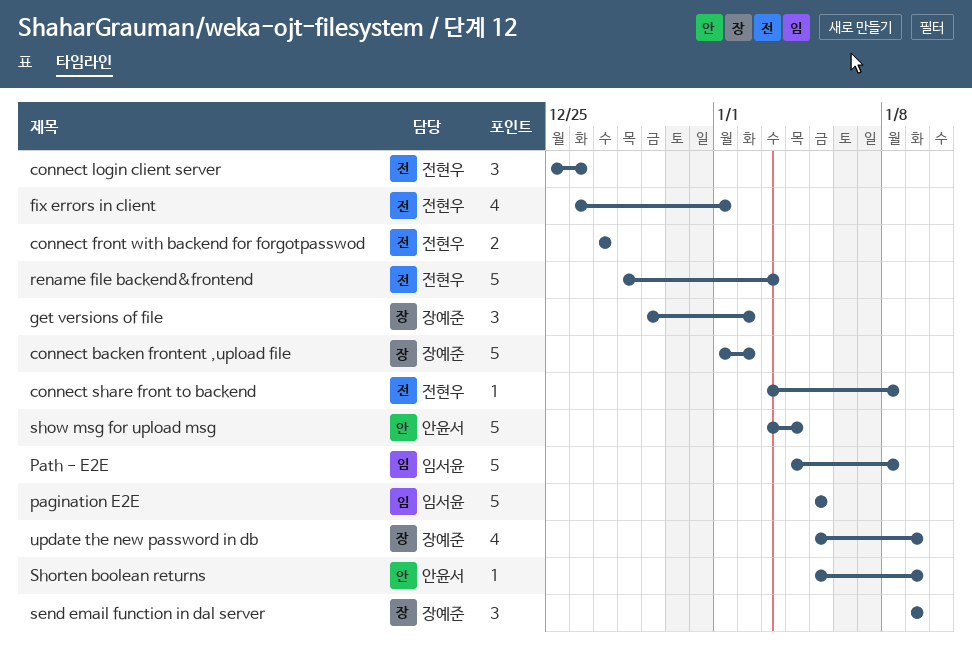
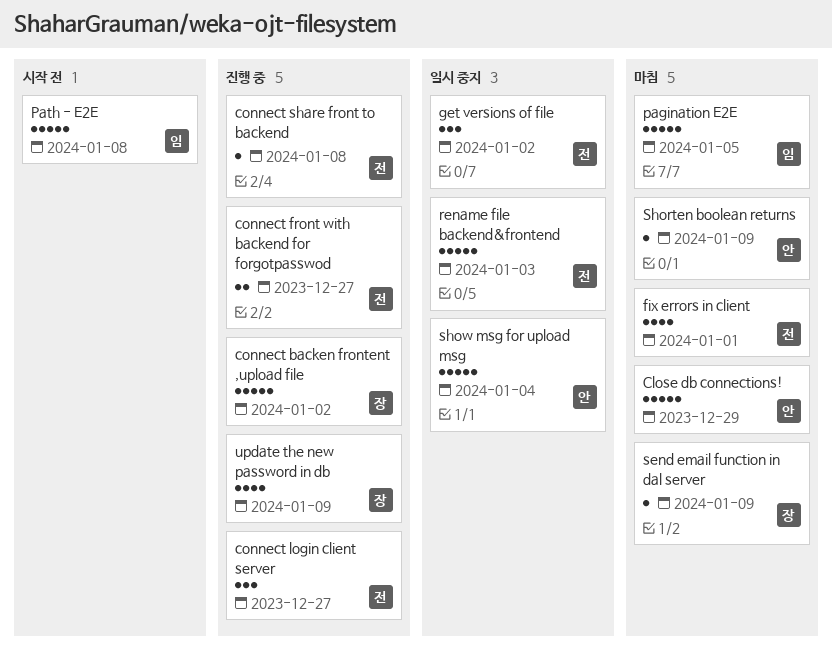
Close db connections!: none -> present
connect login client server, due: Dec 26 -> Dec 27
get versions of file, owner: 장예준 -> 전현우
send email function in dal server, estimate: 3 -> 1

